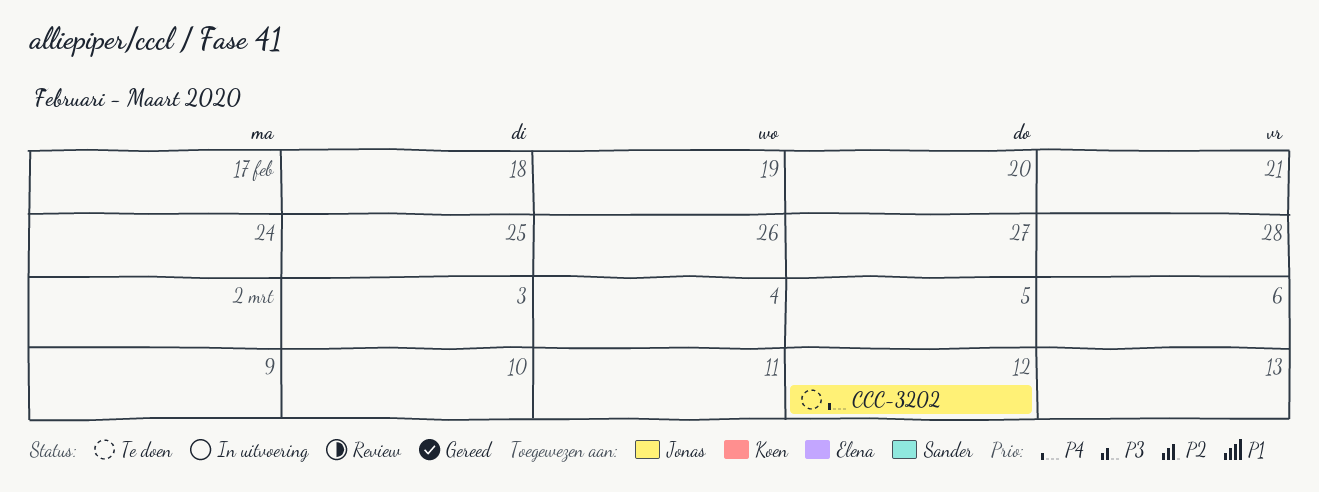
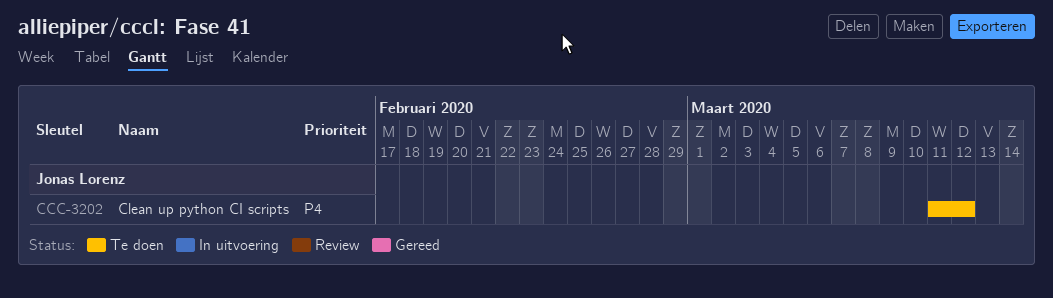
CCC-3202, start: Mar 12 -> Mar 11

